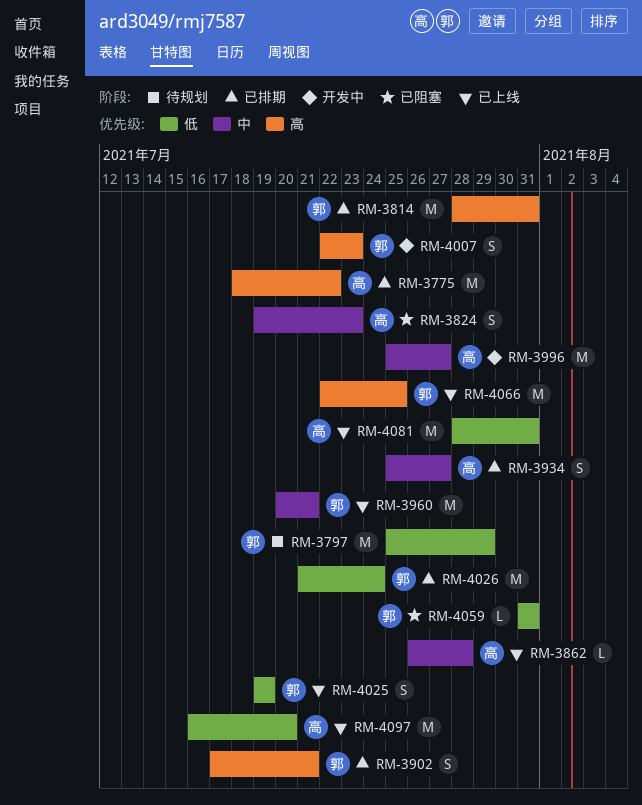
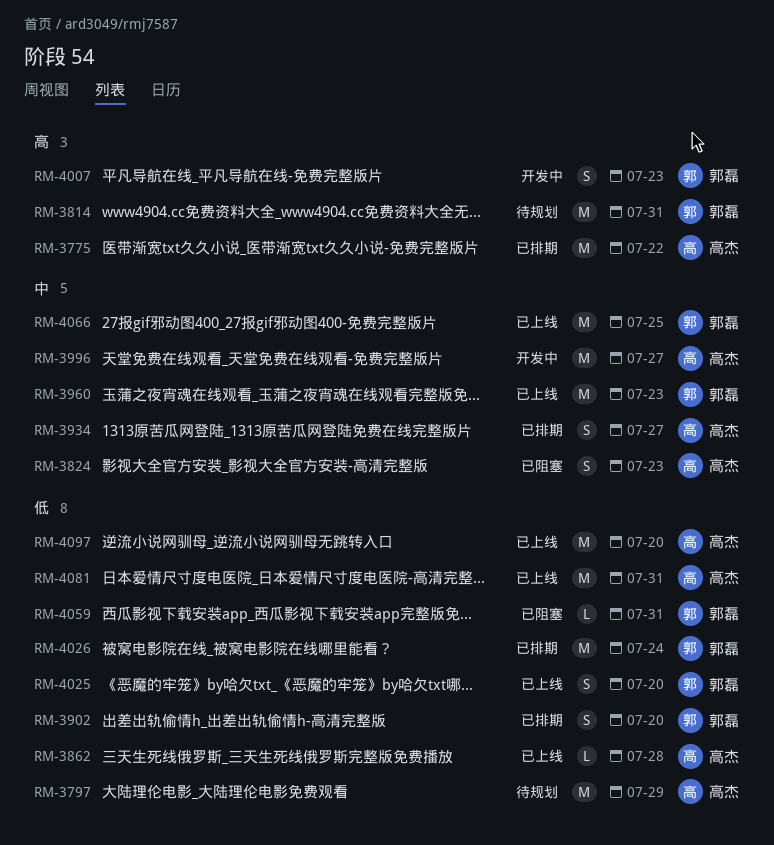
RM-3797, owner: 郭磊 -> 高杰
RM-3814, status: 已排期 -> 待规划
RM-3862, priority: 中 -> 低
RM-3902, priority: 高 -> 低
RM-3902, due: Jul 21 -> Jul 20
RM-3960, due: Jul 21 -> Jul 23
RM-4025, due: Jul 19 -> Jul 20
RM-4066, priority: 高 -> 中

